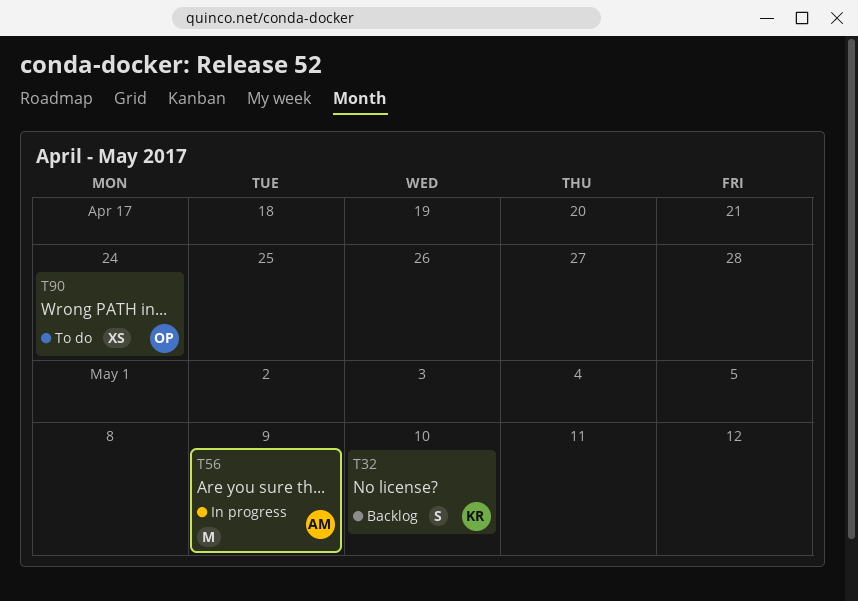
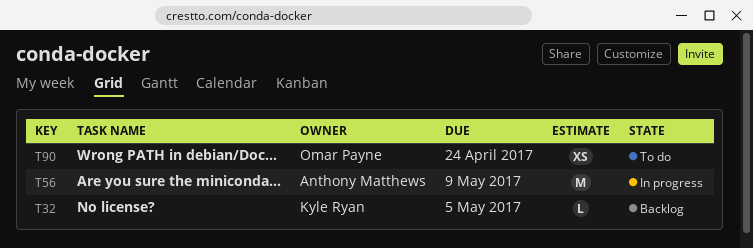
T32, estimate: S -> L
T32, due: May 10 -> May 5

